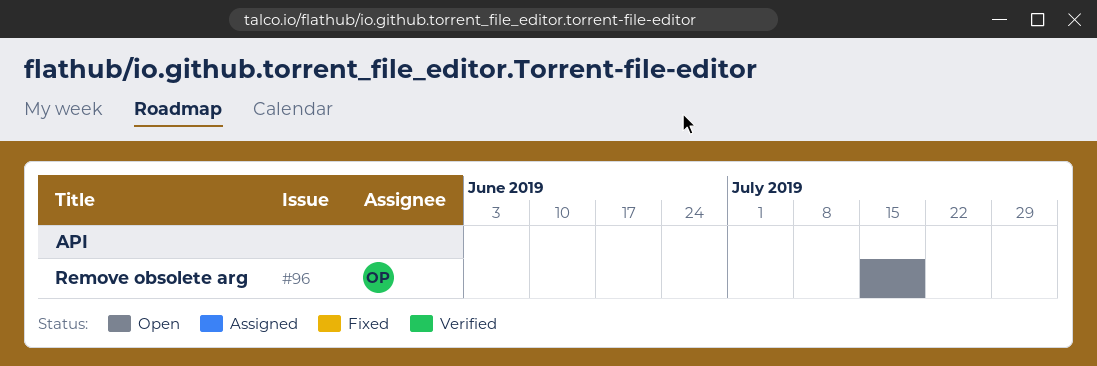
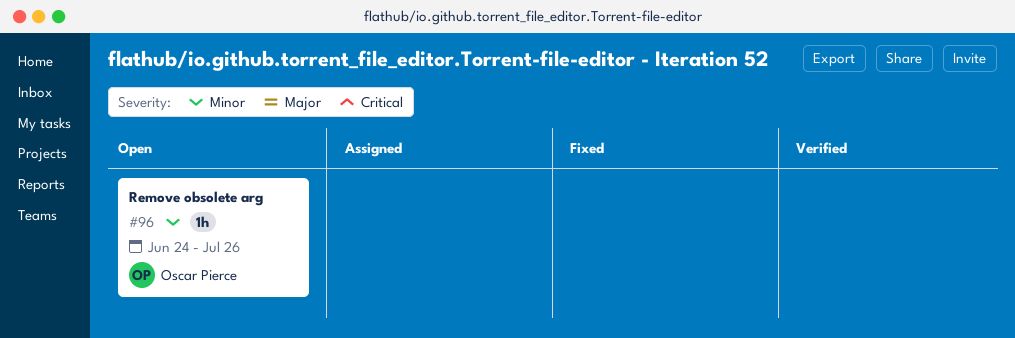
#96, start: Jul 15 -> Jun 24
#96, due: Jul 19 -> Jul 26

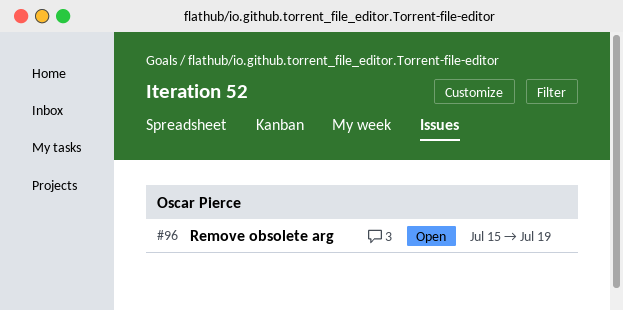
#96, start: Jun 24 -> Jul 15
#96, due: Jul 26 -> Jul 19

